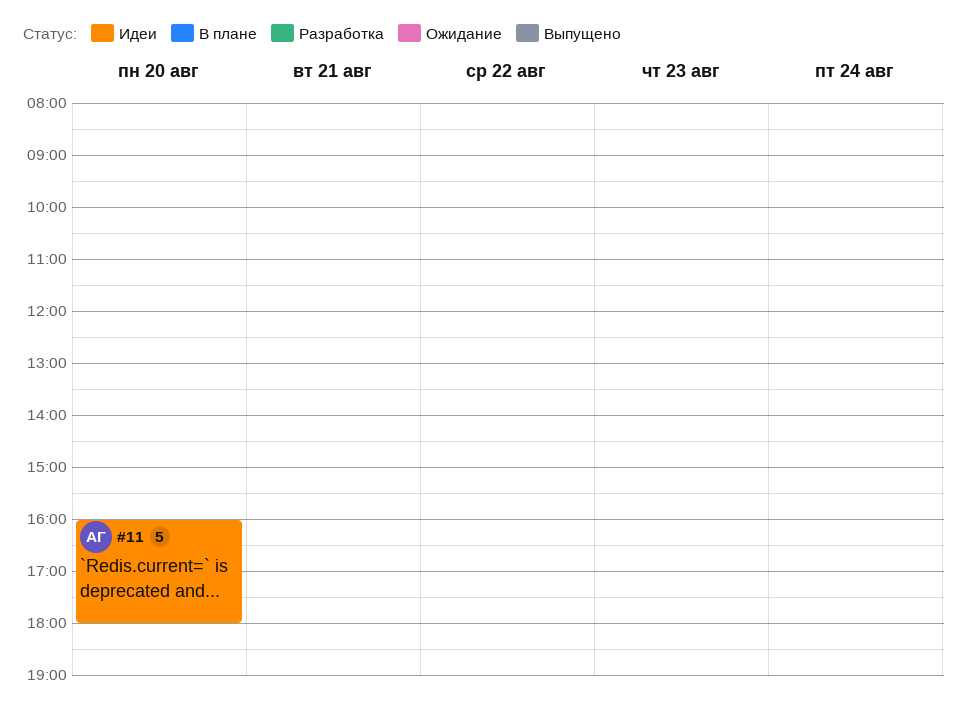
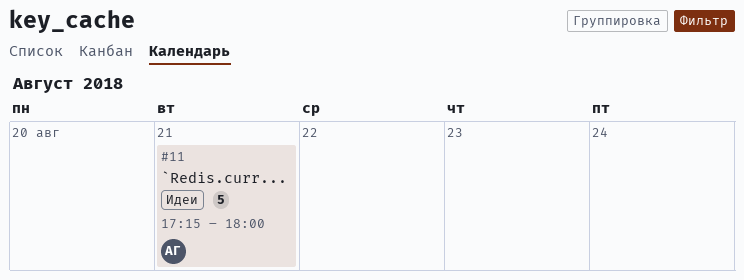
#11, day: Aug 20 -> Aug 21
#11, begins: 16:00 -> 17:15

